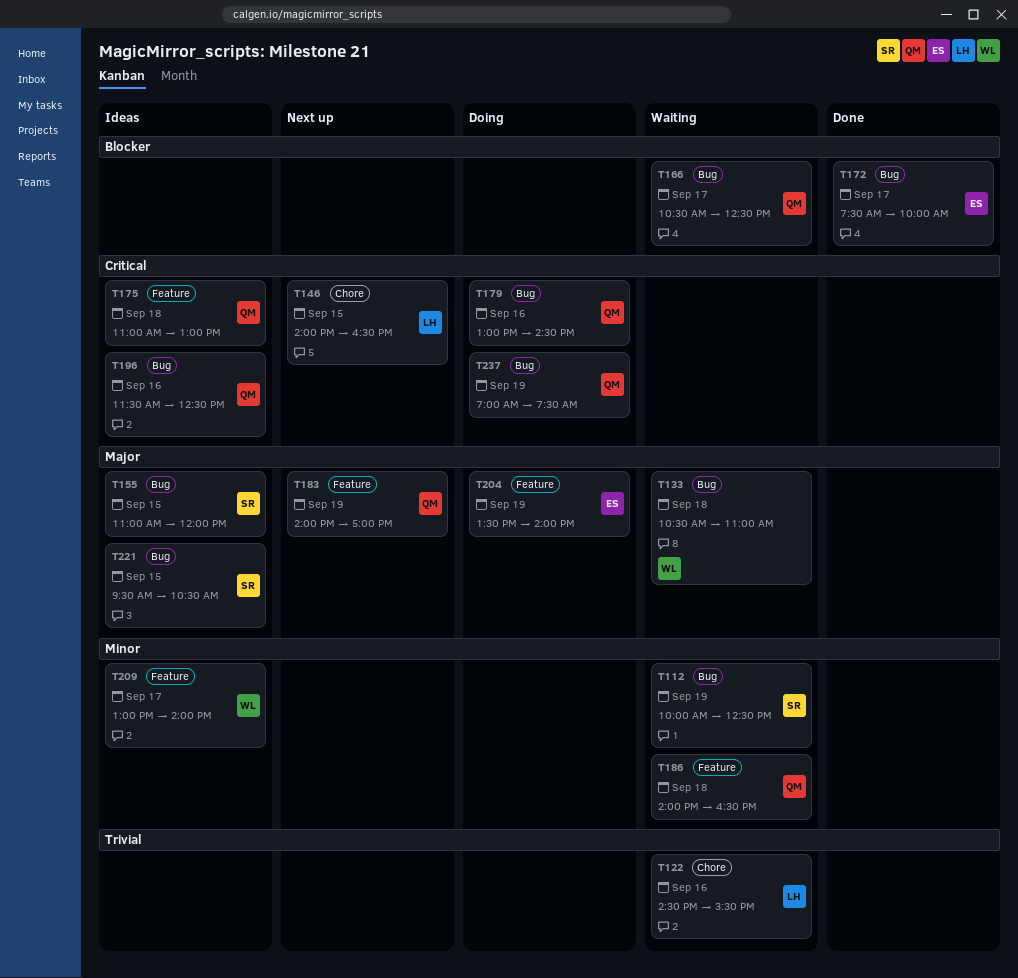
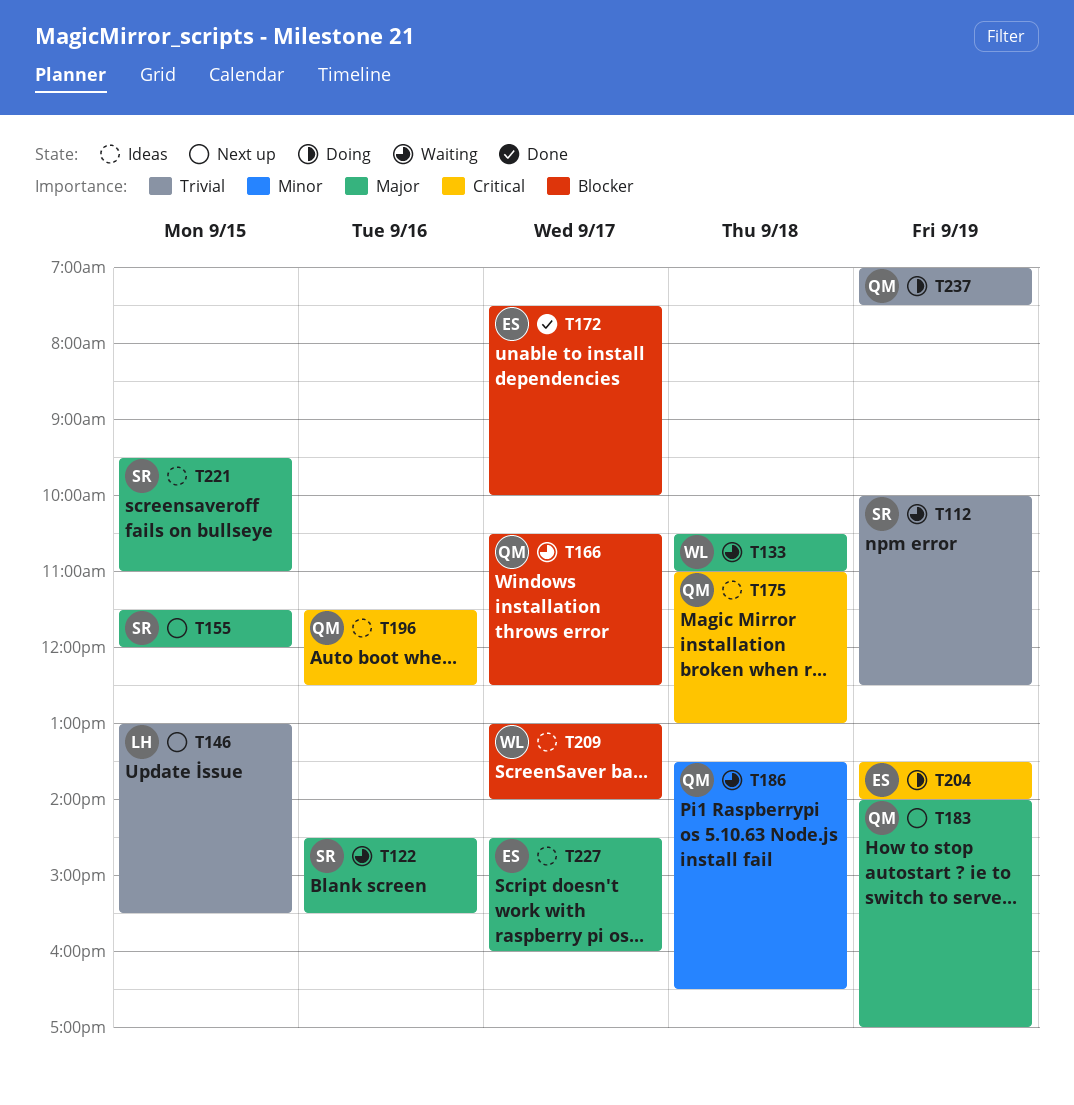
T112, priority: Minor -> Trivial
T122, owner: LH -> SR
T122, priority: Trivial -> Major
T146, priority: Critical -> Trivial
T146, begins: 14:00 -> 13:00
T146, ends: 16:30 -> 15:30
T155, status: Ideas -> Next up
T155, begins: 11:00 -> 11:30
T179: present -> none
T186, begins: 14:00 -> 13:30
T204, priority: Major -> Critical
T209, priority: Minor -> Blocker
T221, ends: 10:30 -> 11:00
T227: none -> present
T237, priority: Critical -> Trivial

